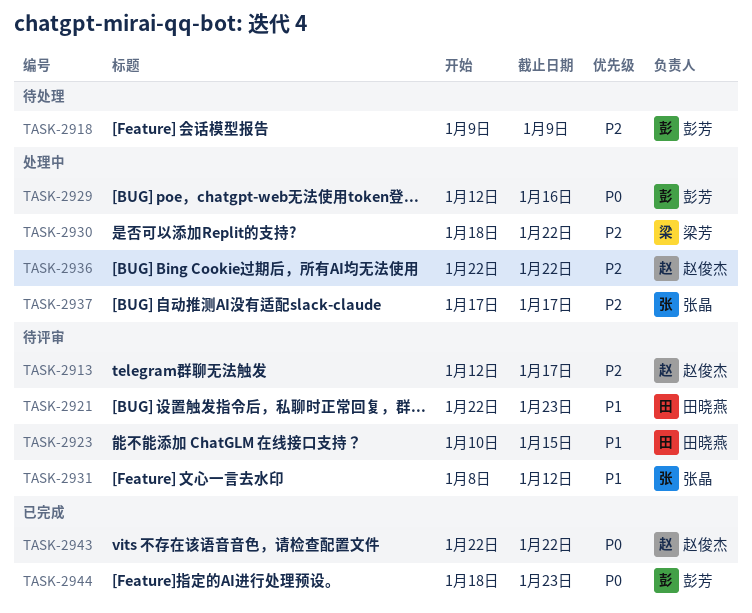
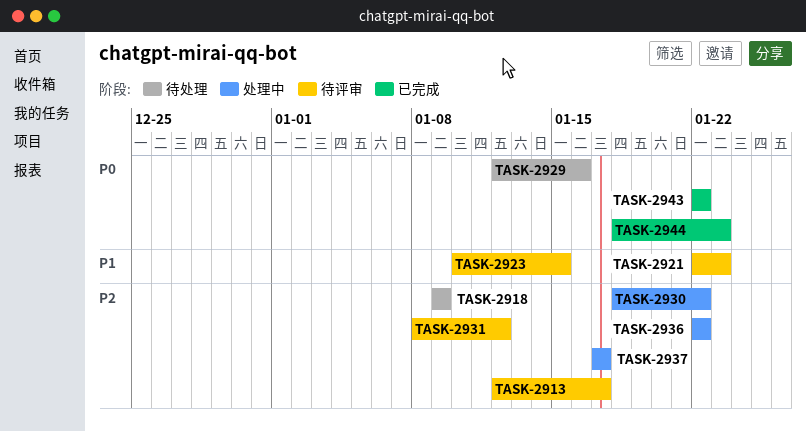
TASK-2929, status: 处理中 -> 待处理
TASK-2931, priority: P1 -> P2

